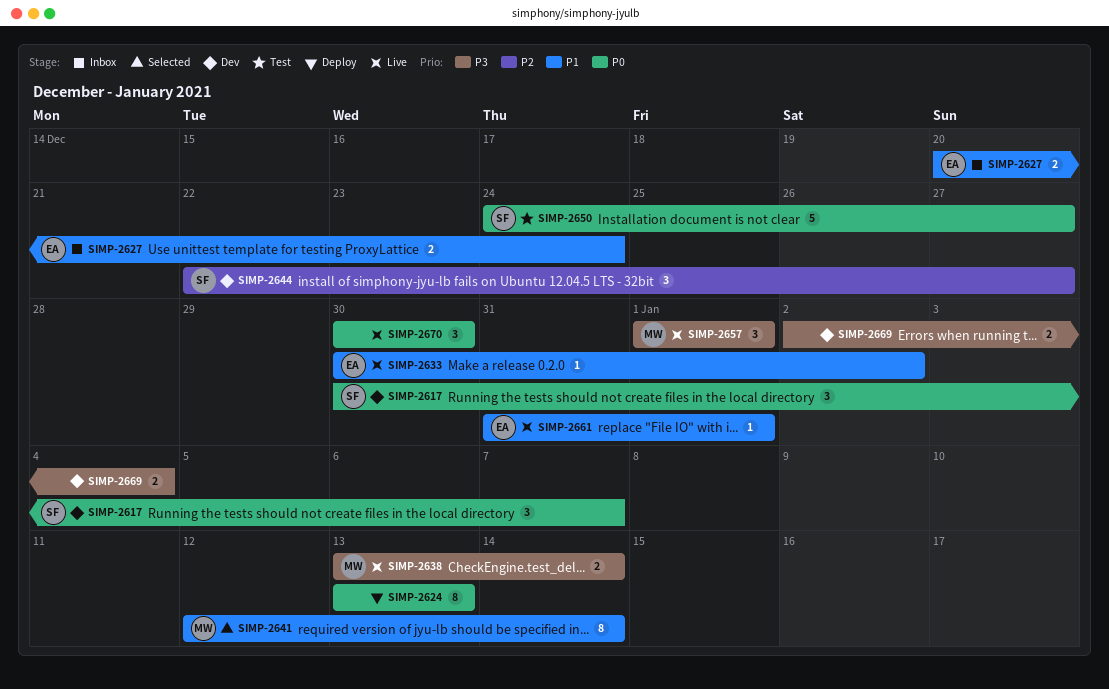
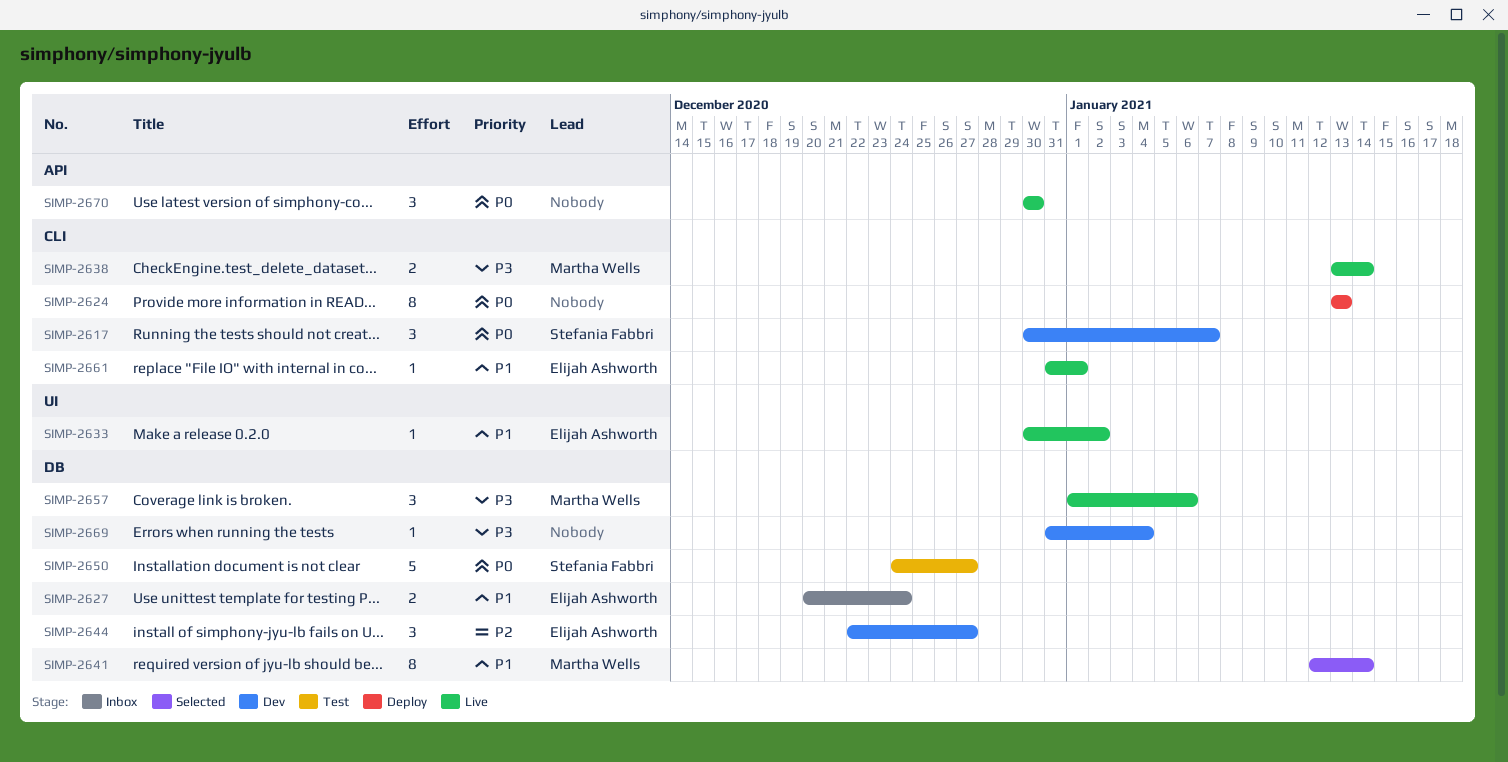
SIMP-2644, owner: Stefania Fabbri -> Elijah Ashworth
SIMP-2657, due: Jan 1 -> Jan 6
SIMP-2669, estimate: 2 -> 1
SIMP-2669, start: Jan 2 -> Dec 31

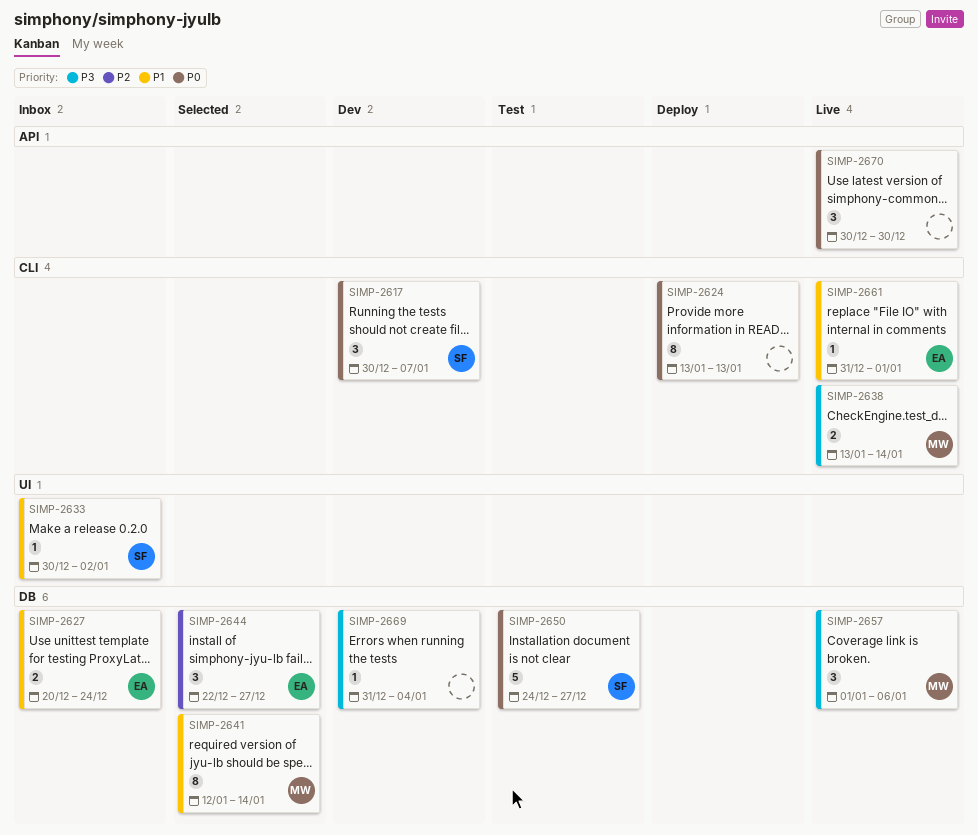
SIMP-2633, status: Live -> Inbox
SIMP-2633, owner: Elijah Ashworth -> Stefania Fabbri
SIMP-2644, status: Dev -> Selected

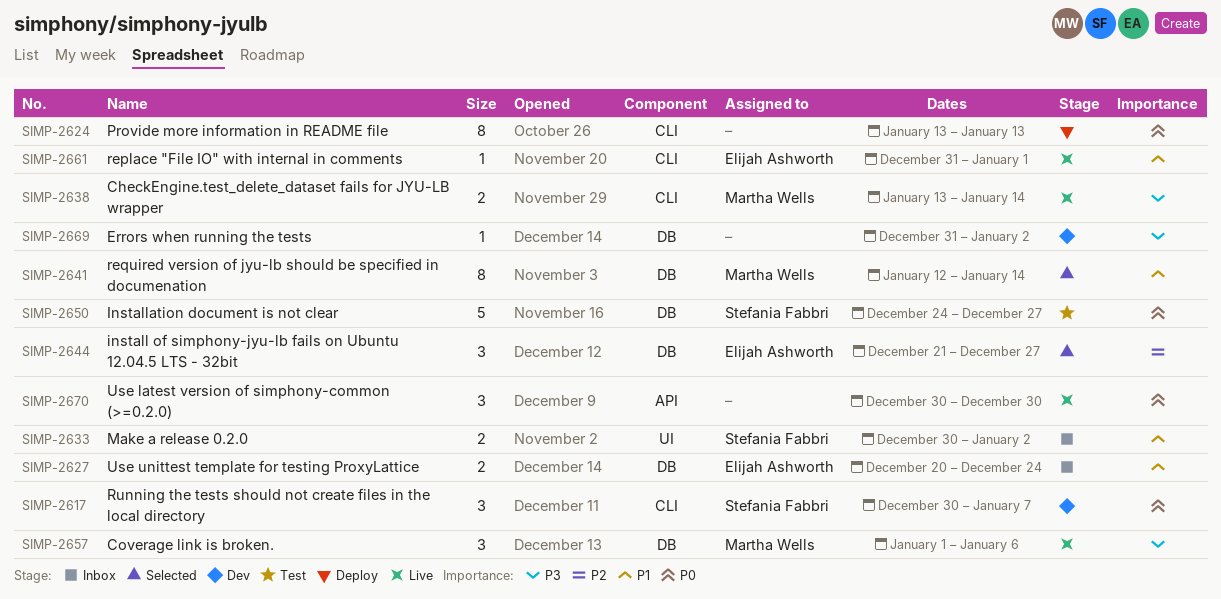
SIMP-2633, estimate: 1 -> 2
SIMP-2644, start: Dec 22 -> Dec 21
SIMP-2669, due: Jan 4 -> Jan 2

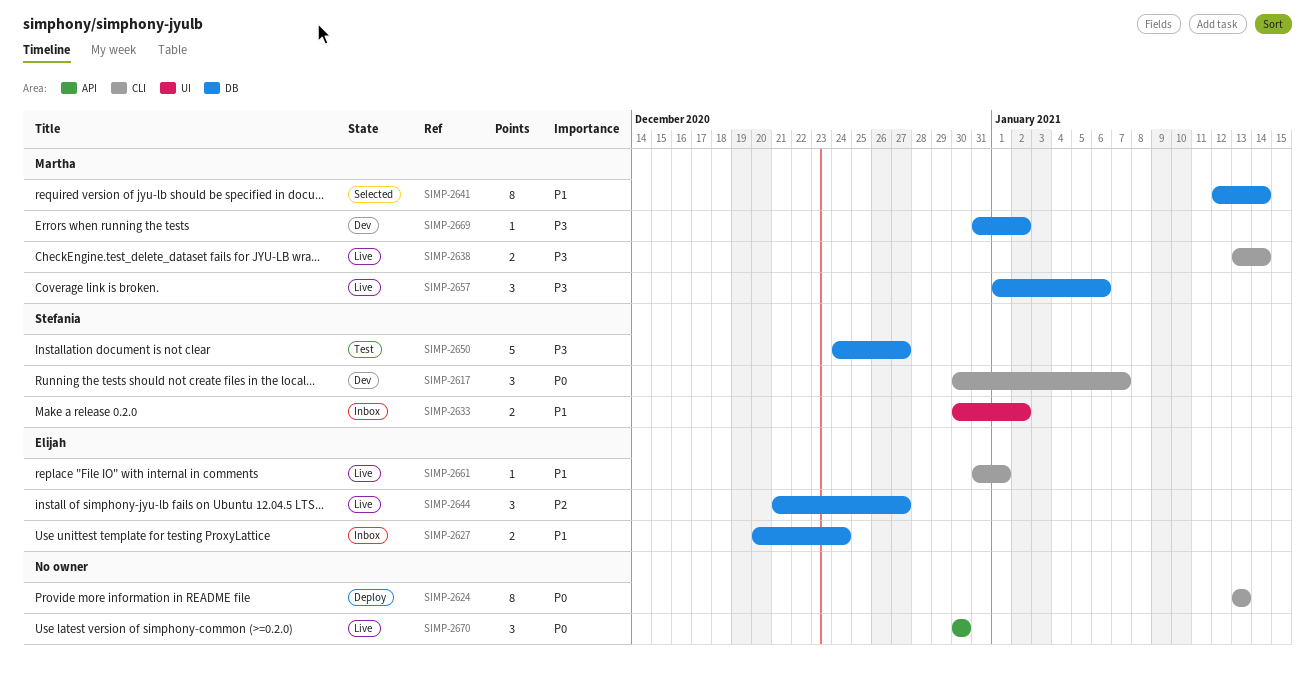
SIMP-2644, status: Selected -> Live
SIMP-2650, priority: P0 -> P3
SIMP-2669, owner: none -> Martha Wells

